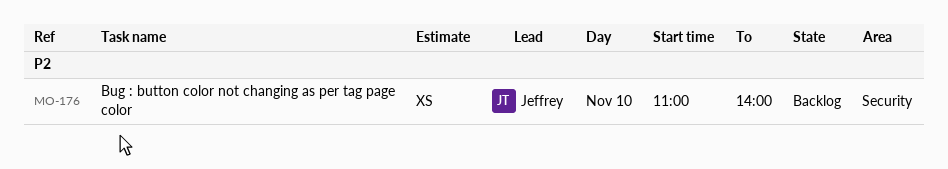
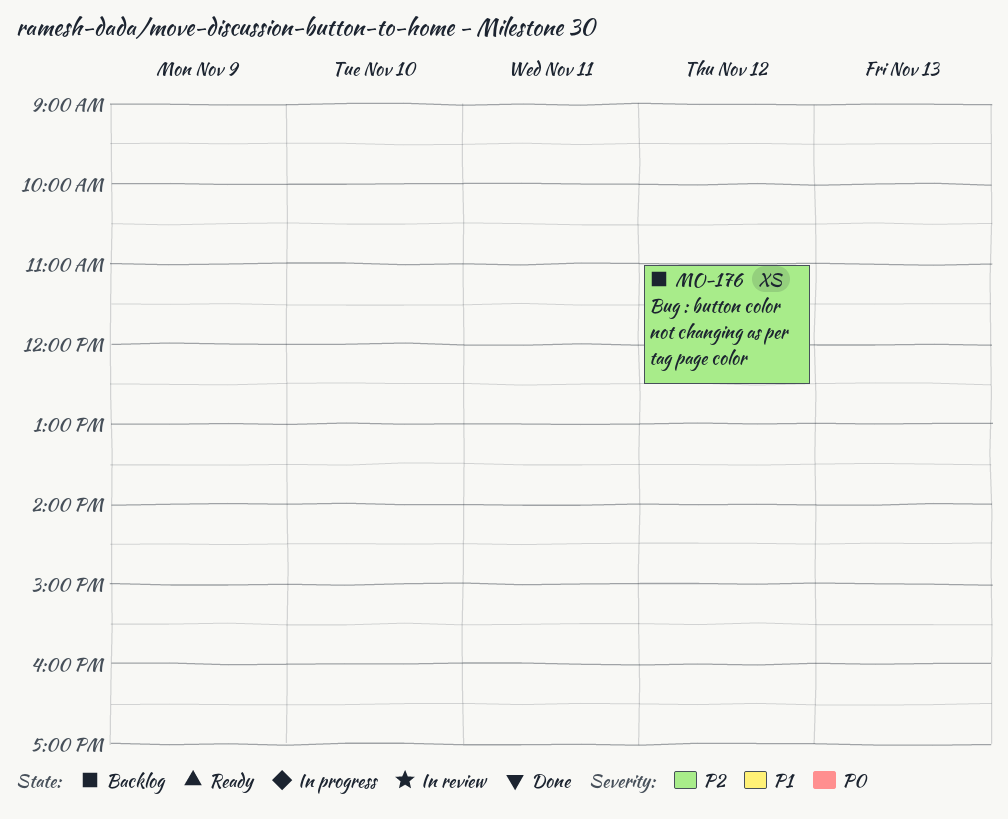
MO-176, day: Nov 10 -> Nov 12
MO-176, ends: 14:00 -> 12:30

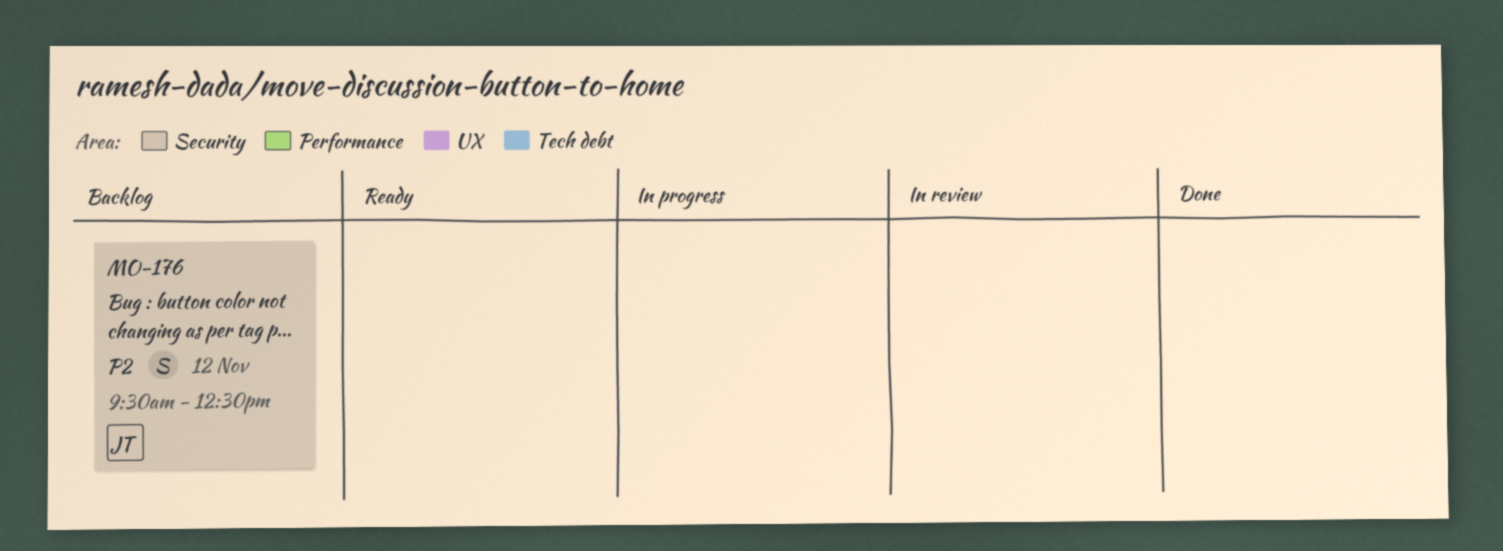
MO-176, estimate: XS -> S
MO-176, begins: 11:00 -> 09:30

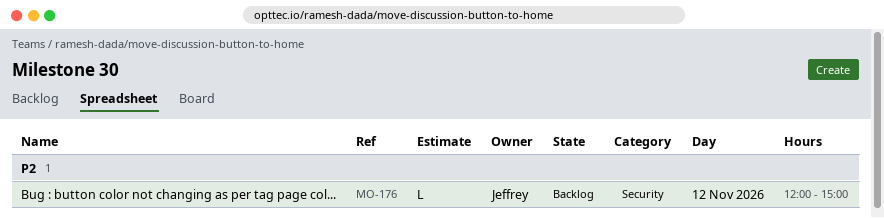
MO-176, estimate: S -> L
MO-176, begins: 09:30 -> 12:00
MO-176, ends: 12:30 -> 15:00

